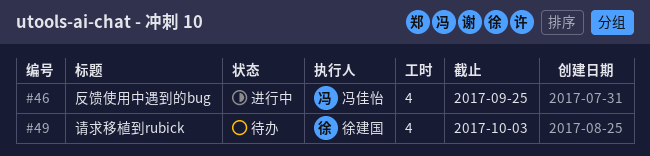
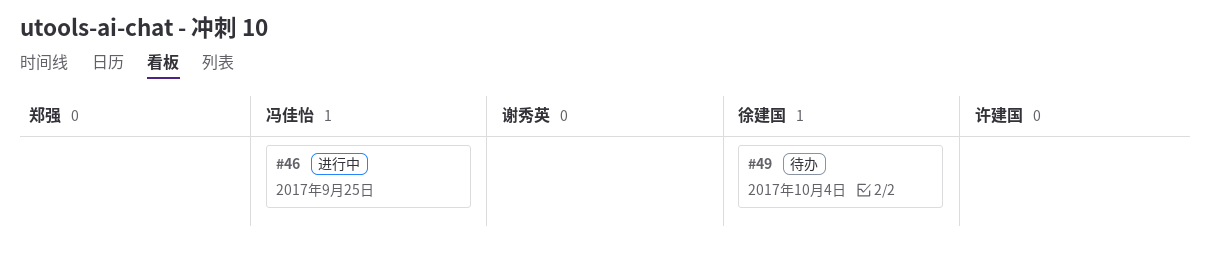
#49, due: Oct 3 -> Oct 4

